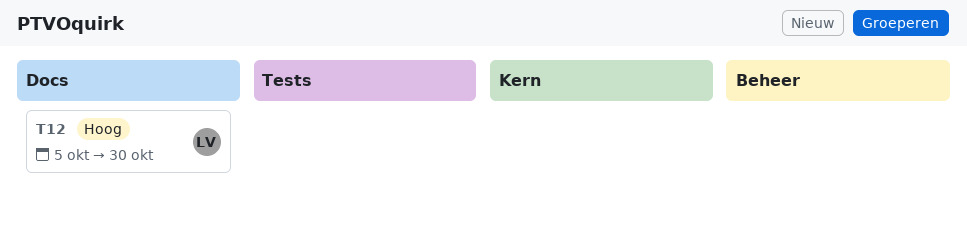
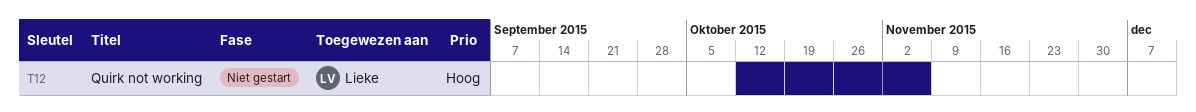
T12, start: Oct 5 -> Oct 12
T12, due: Oct 30 -> Nov 6

